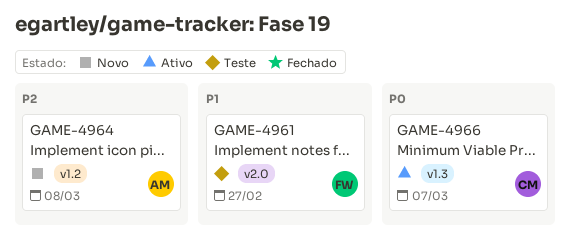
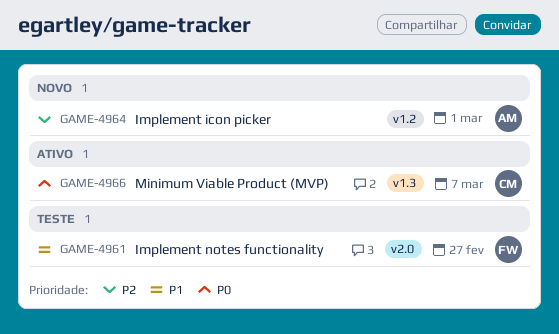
GAME-4964, due: Mar 8 -> Mar 1

